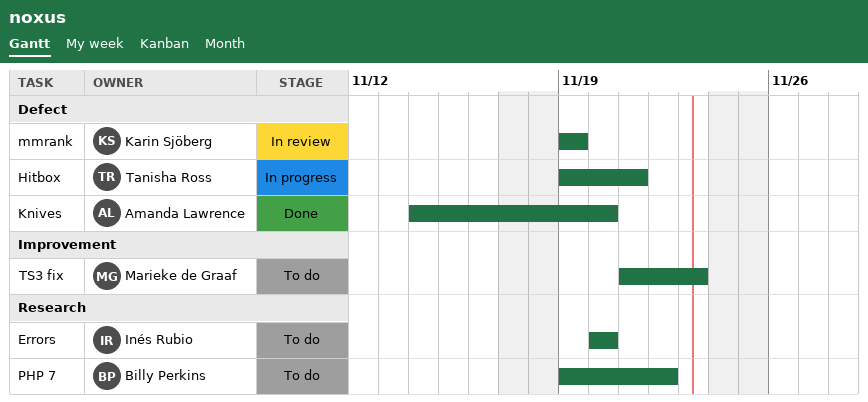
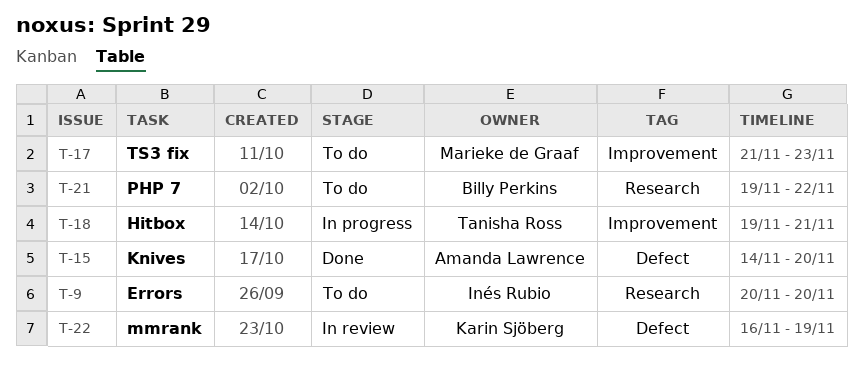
Hitbox, label: Defect -> Improvement
mmrank, start: Nov 19 -> Nov 16

